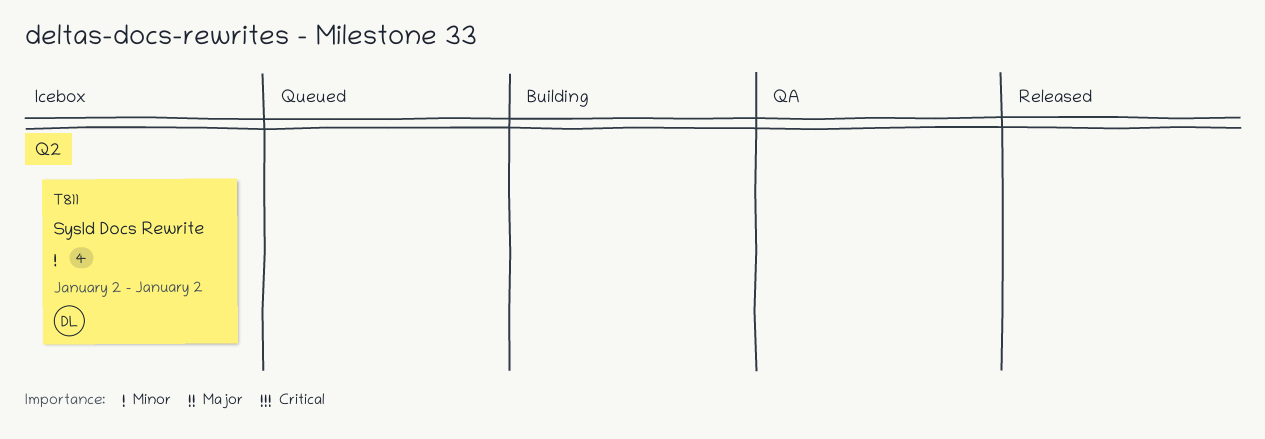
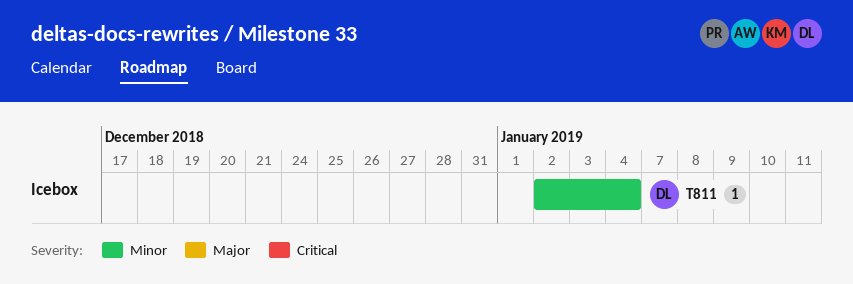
T811, estimate: 4 -> 1
T811, due: Jan 2 -> Jan 4

